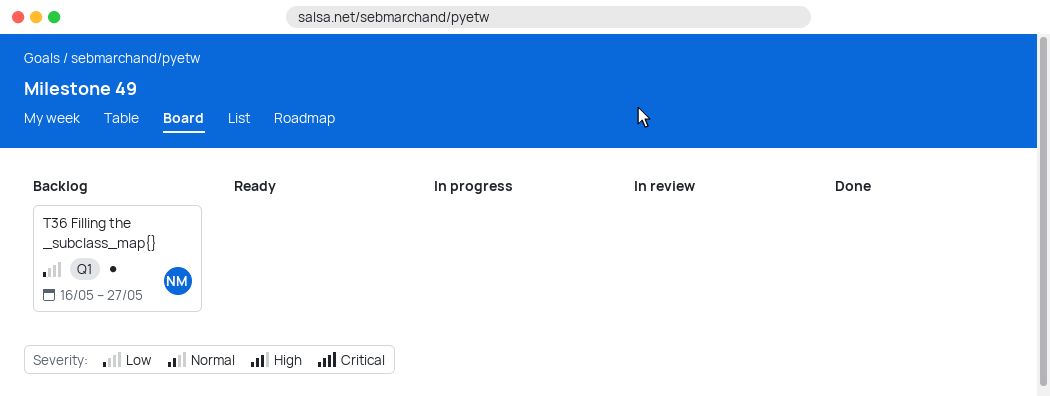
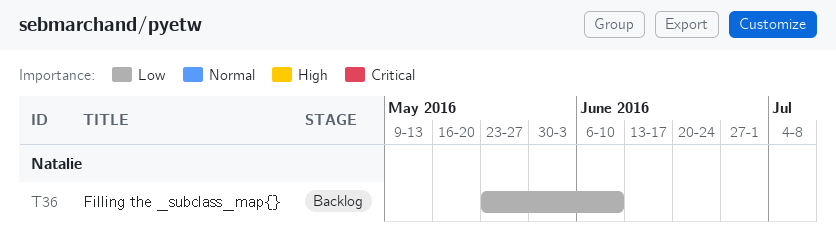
T36, start: May 16 -> May 23
T36, due: May 27 -> Jun 10

